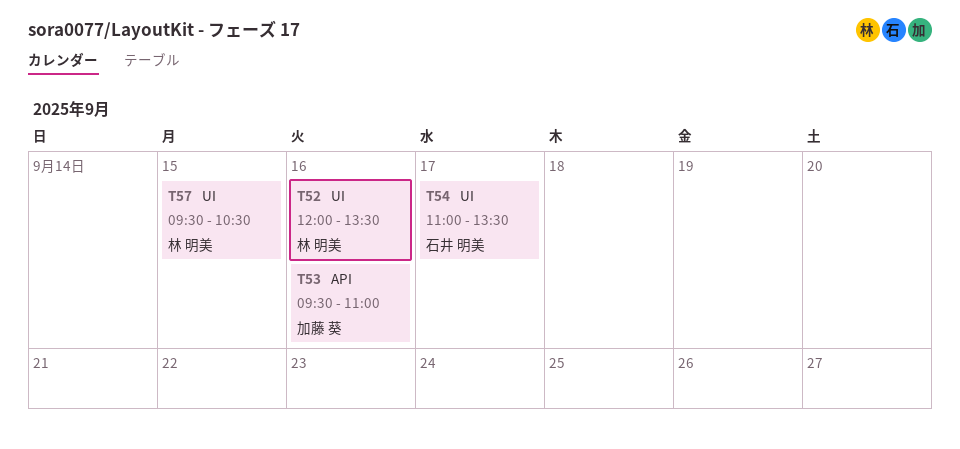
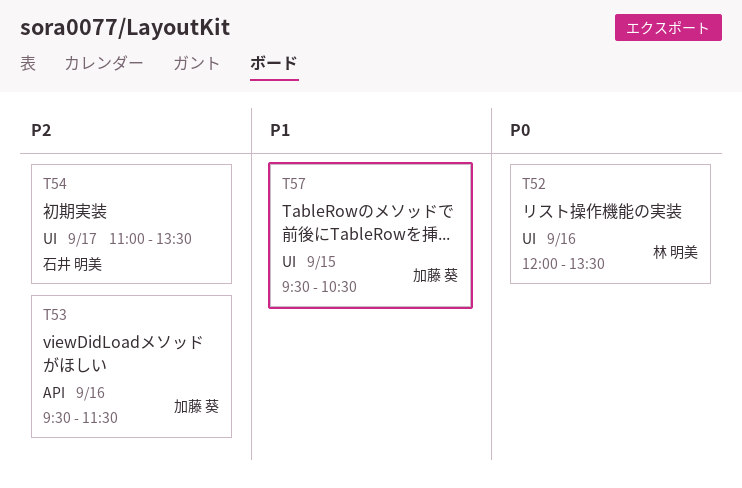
T53, ends: 11:00 -> 11:30
T57, owner: 林 明美 -> 加藤 葵

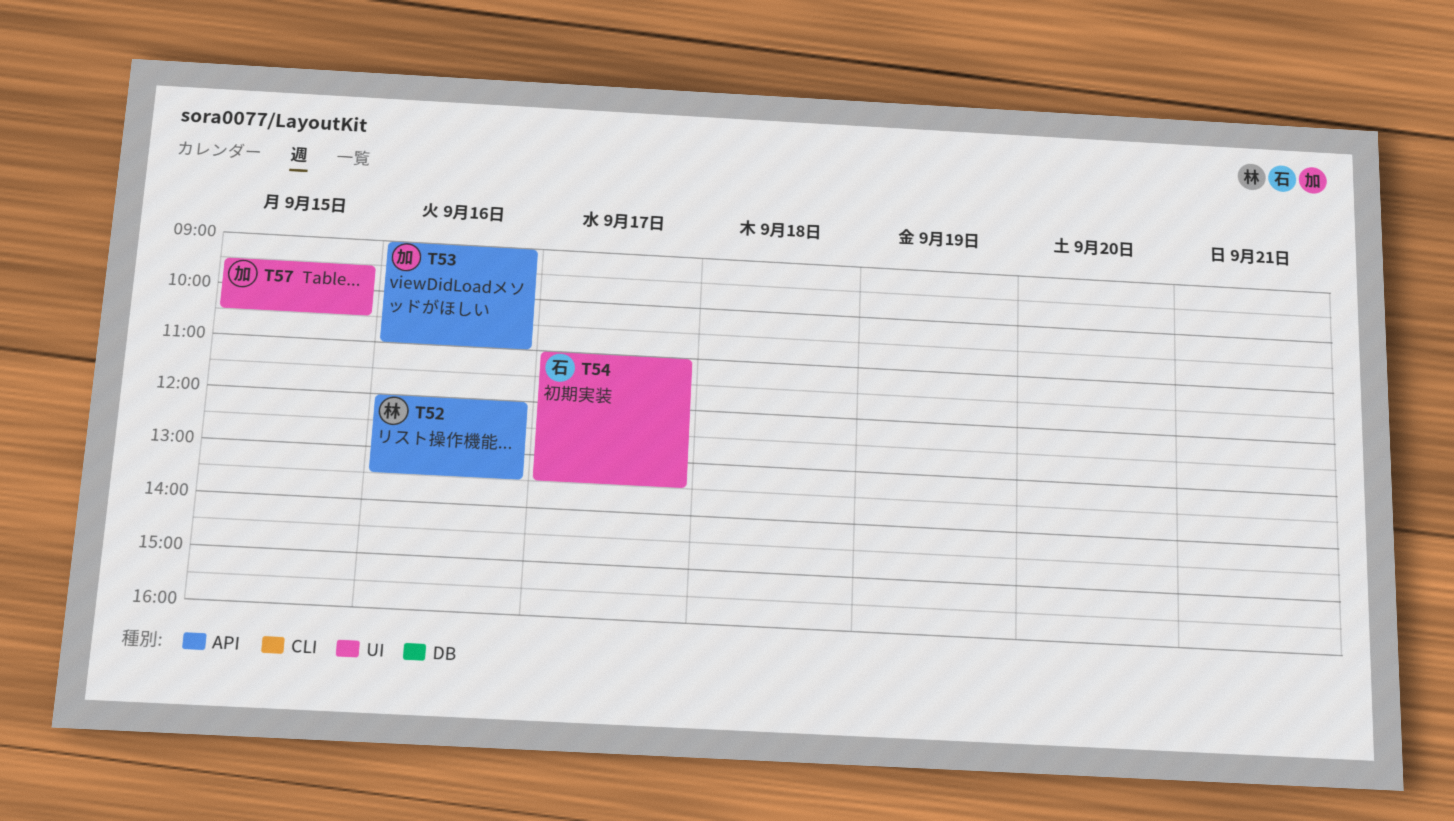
T52, label: UI -> API
T53, begins: 09:30 -> 09:00
T53, ends: 11:30 -> 11:00

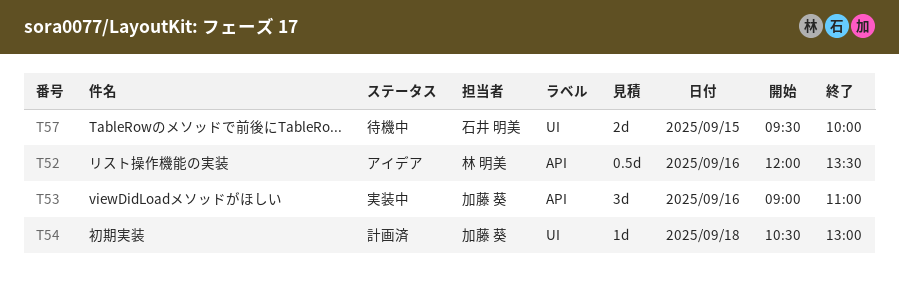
T54, owner: 石井 明美 -> 加藤 葵
T54, day: Sep 17 -> Sep 18
T54, begins: 11:00 -> 10:30
T54, ends: 13:30 -> 13:00
T57, owner: 加藤 葵 -> 石井 明美
T57, ends: 10:30 -> 10:00

